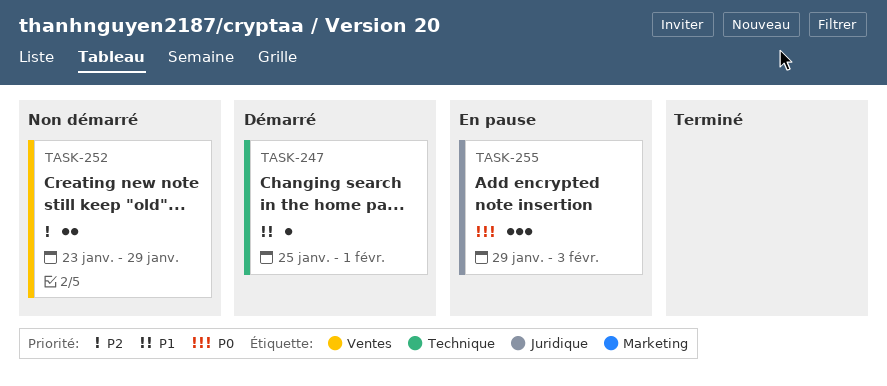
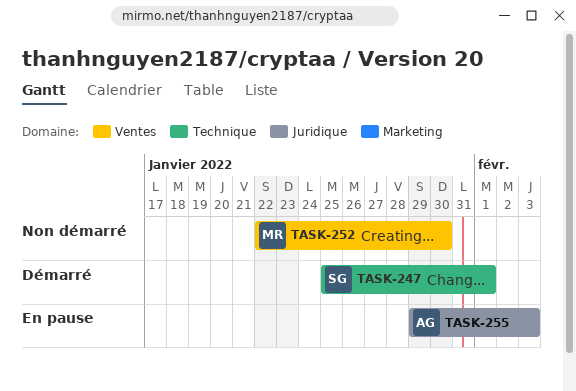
TASK-252, start: Jan 23 -> Jan 22
TASK-252, due: Jan 29 -> Jan 30

